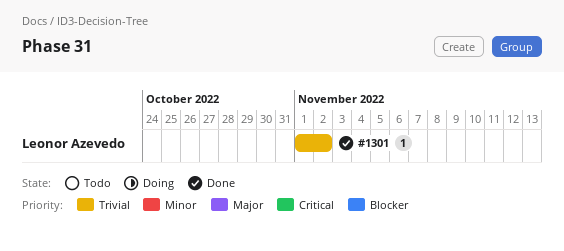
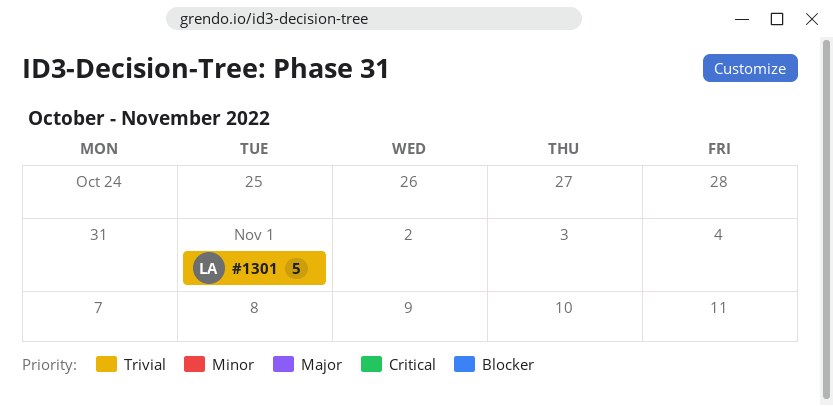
#1301, estimate: 1 -> 5
#1301, due: Nov 2 -> Nov 1

